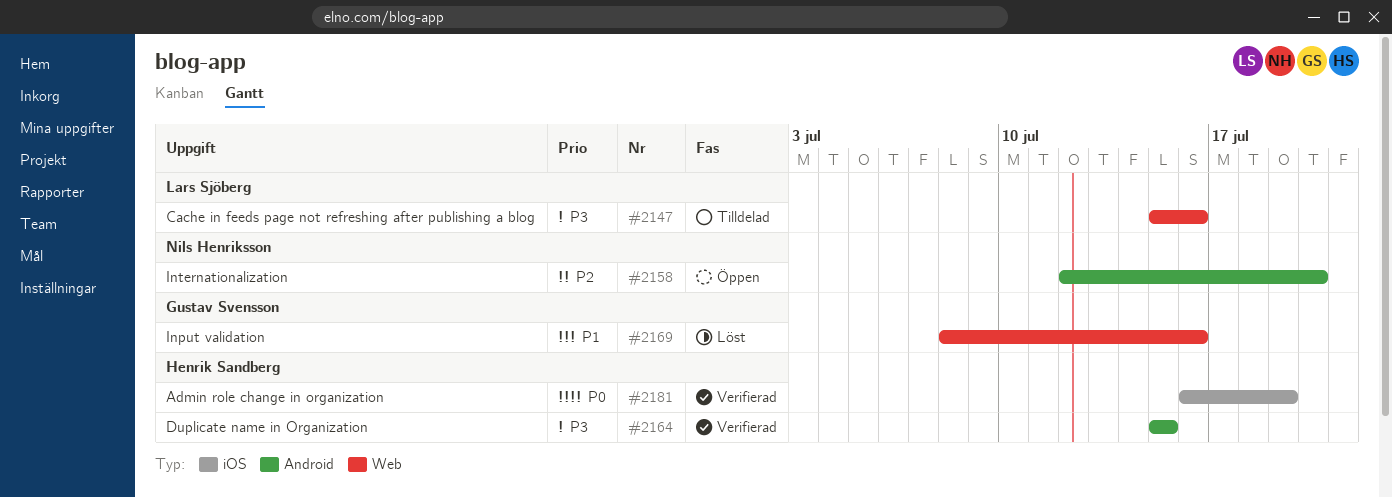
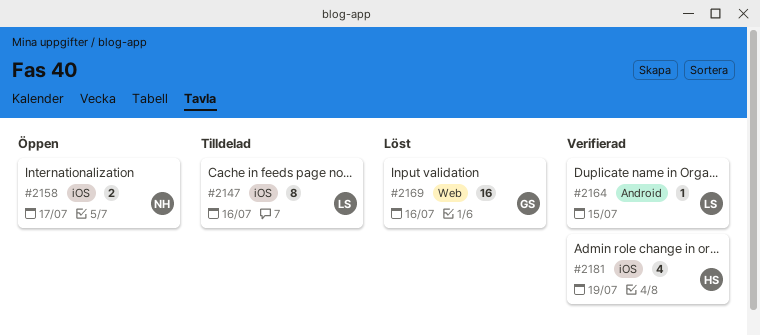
#2147, label: Web -> iOS
#2158, label: Android -> iOS
#2158, due: Jul 20 -> Jul 17
#2164, owner: Henrik Sandberg -> Lars Sjöberg

